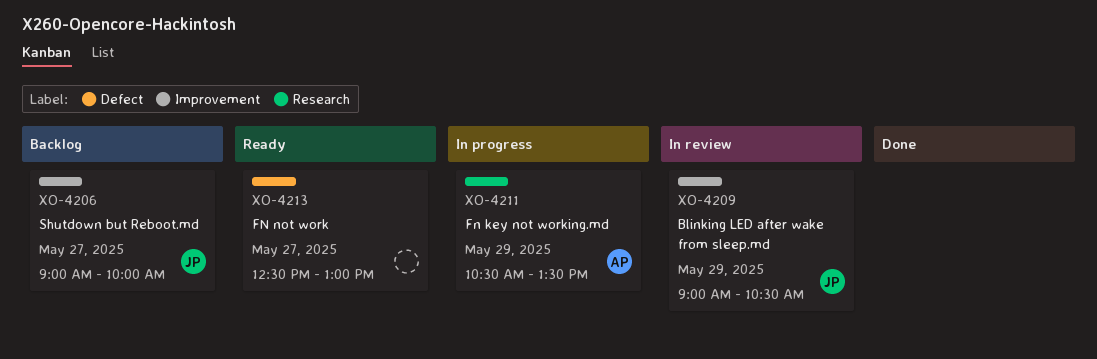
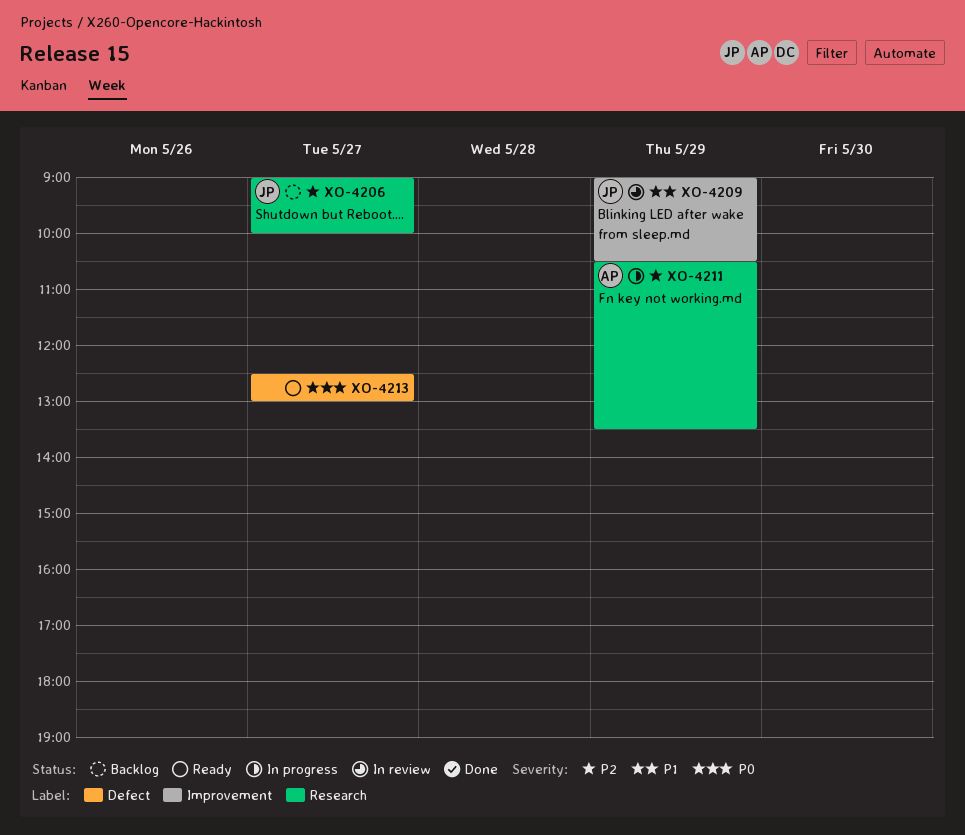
XO-4206, label: Improvement -> Research

